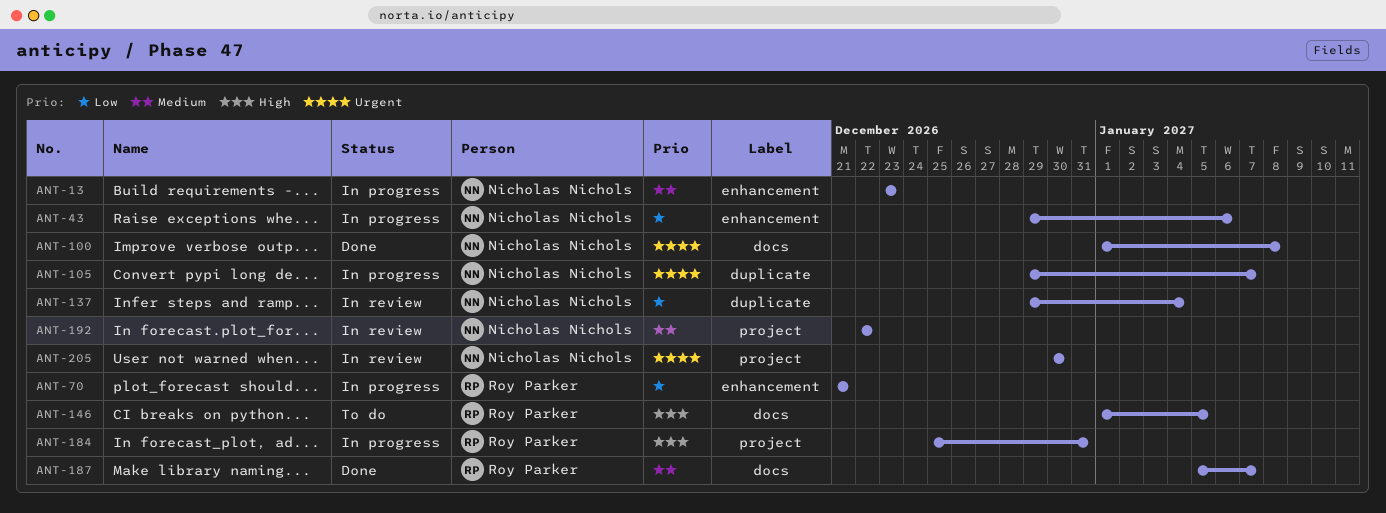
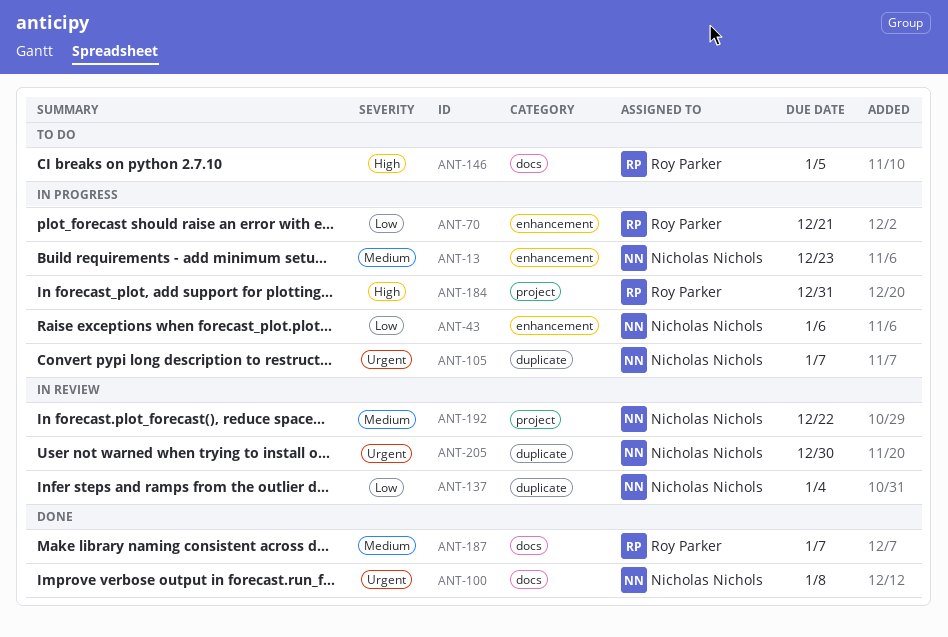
ANT-205, label: project -> duplicate

